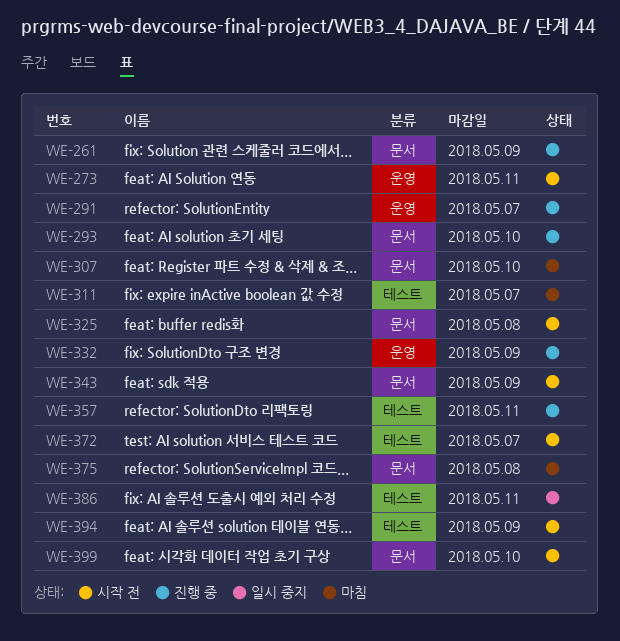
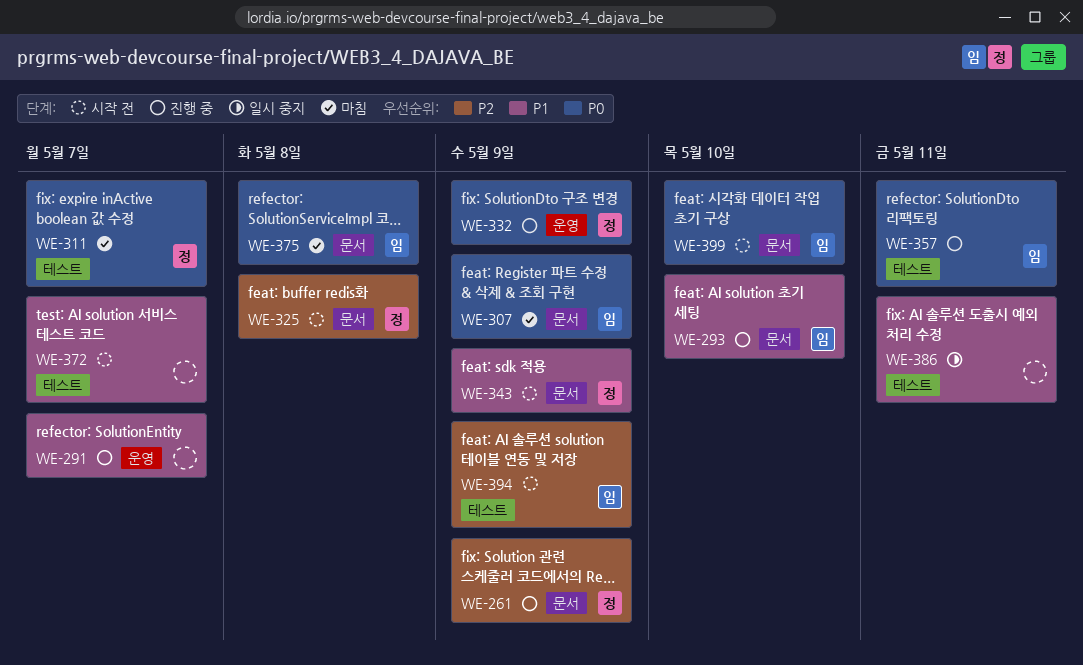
WE-273: present -> none
WE-307, due: May 10 -> May 9

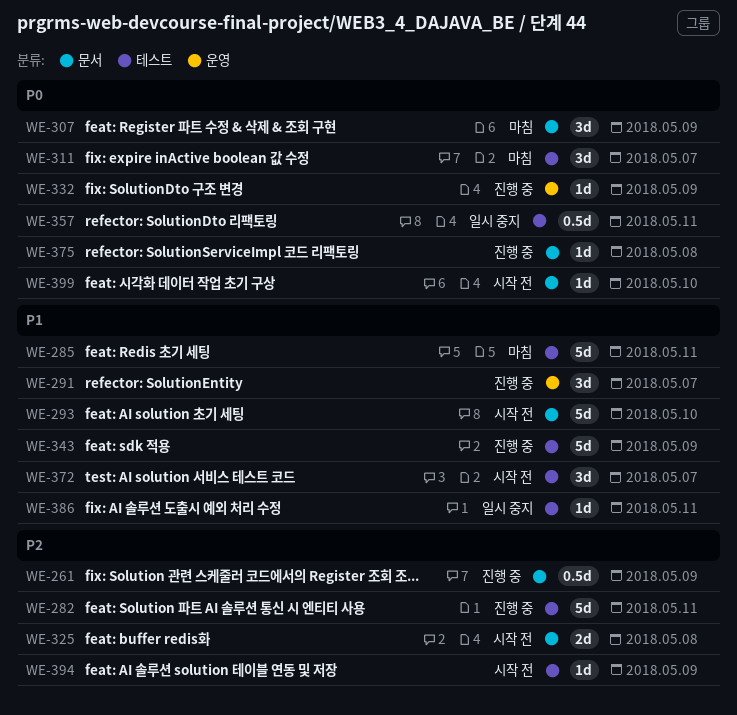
WE-282: none -> present
WE-285: none -> present
WE-293, status: 진행 중 -> 시작 전
WE-343, status: 시작 전 -> 진행 중
WE-343, label: 문서 -> 테스트
WE-357, status: 진행 중 -> 일시 중지
WE-375, status: 마침 -> 진행 중

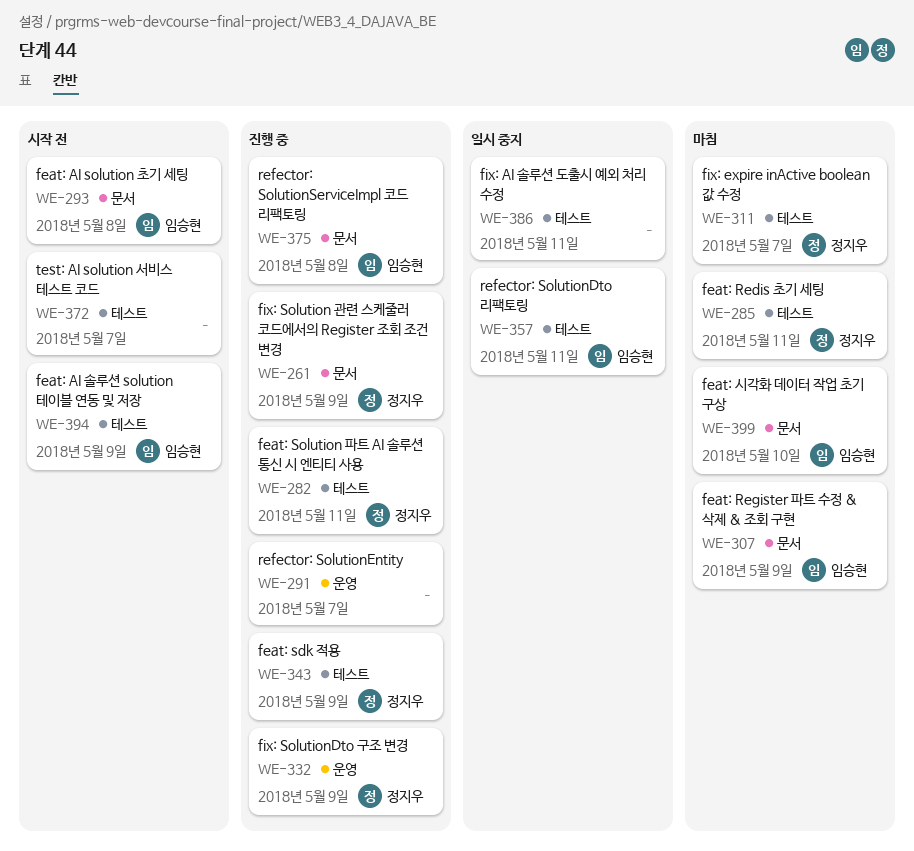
WE-293, due: May 10 -> May 8
WE-325: present -> none
WE-399, status: 시작 전 -> 마침

